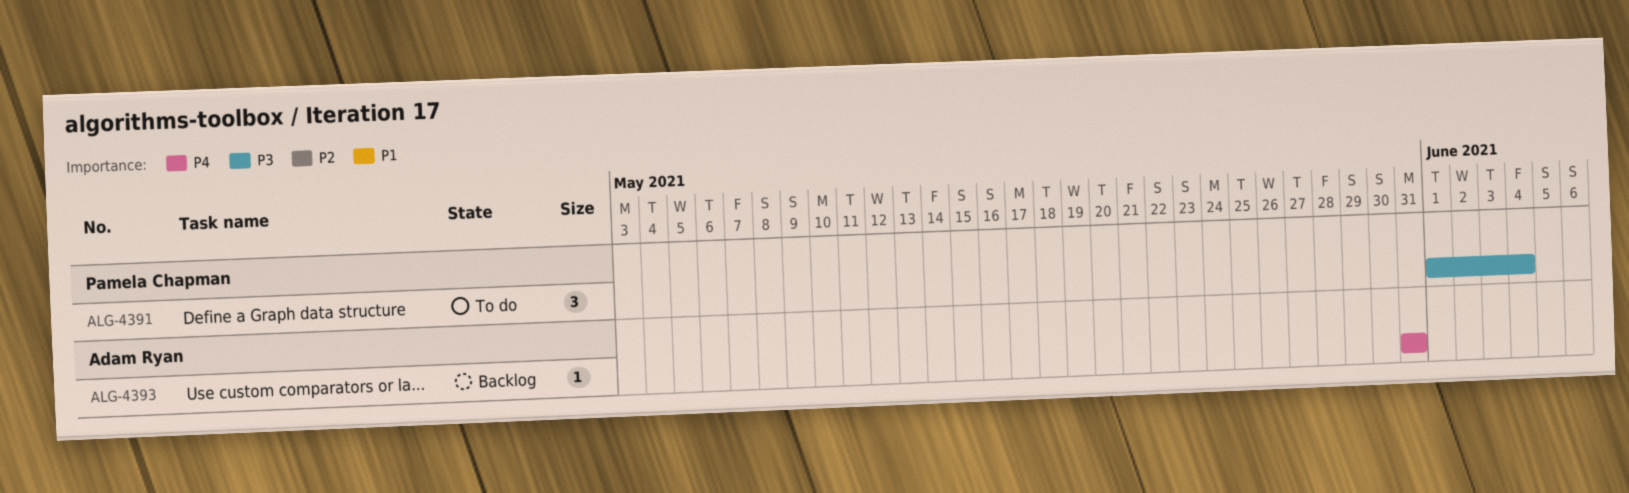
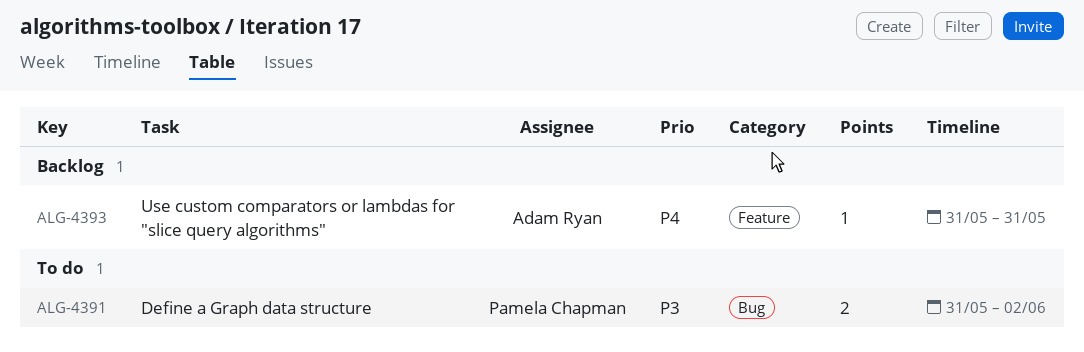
ALG-4391, estimate: 3 -> 2
ALG-4391, start: Jun 1 -> May 31
ALG-4391, due: Jun 4 -> Jun 2

